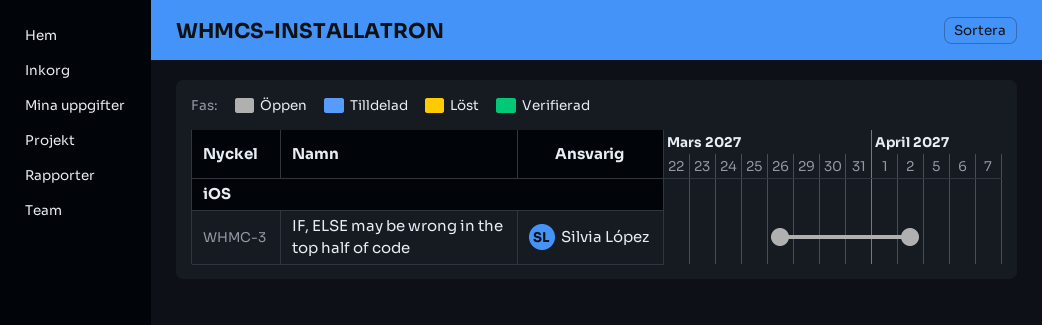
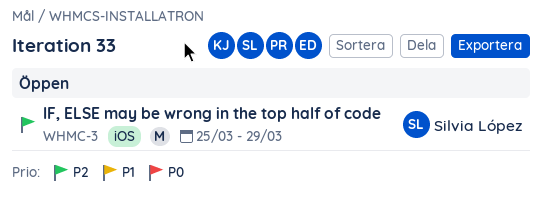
WHMC-3, start: Mar 26 -> Mar 25
WHMC-3, due: Apr 2 -> Mar 29

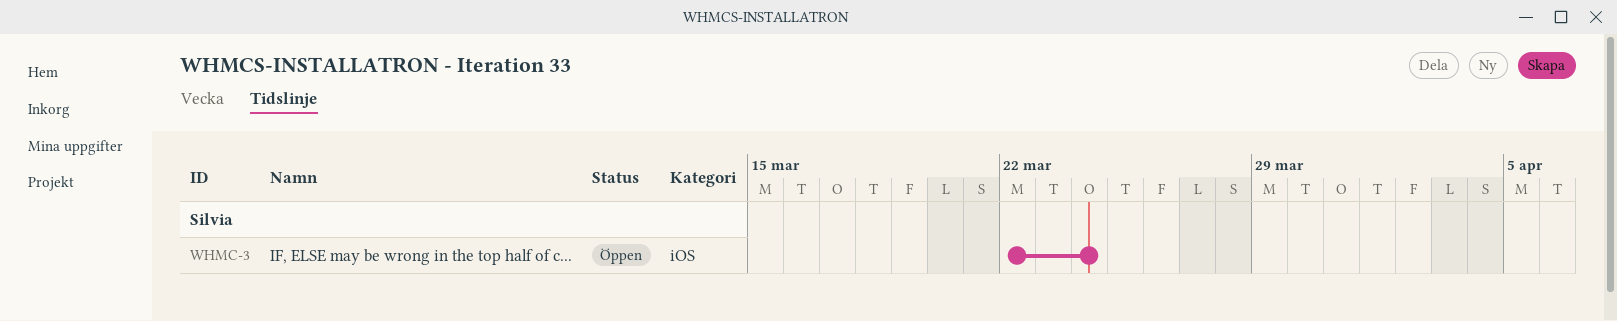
WHMC-3, start: Mar 25 -> Mar 22
WHMC-3, due: Mar 29 -> Mar 24

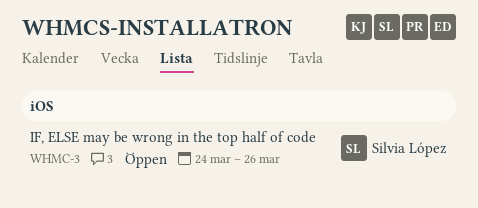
WHMC-3, start: Mar 22 -> Mar 24
WHMC-3, due: Mar 24 -> Mar 26

